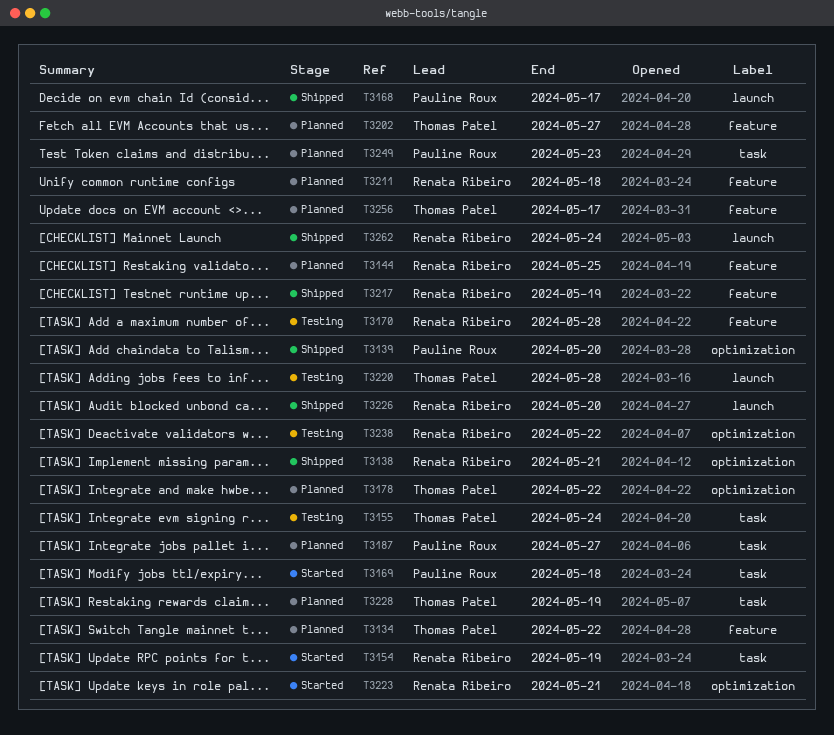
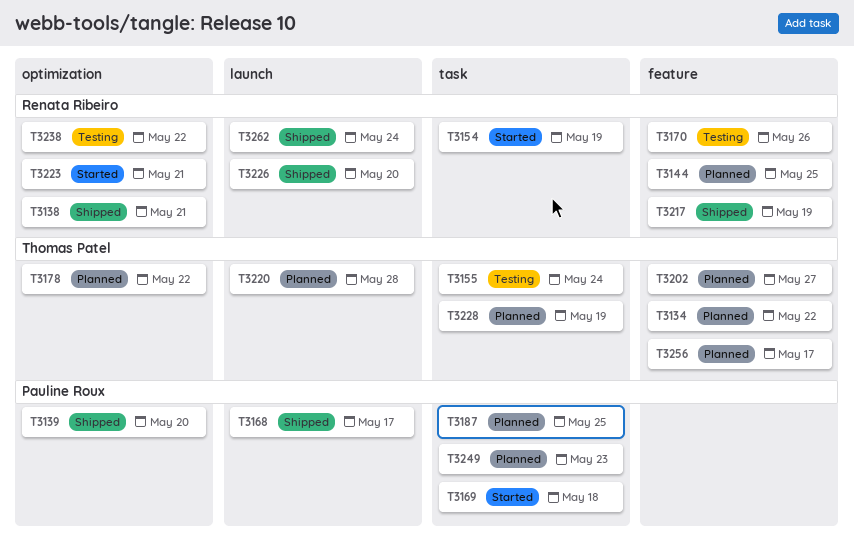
T3170, due: May 28 -> May 26
T3187, due: May 27 -> May 25
T3211: present -> none
T3220, status: Testing -> Planned

